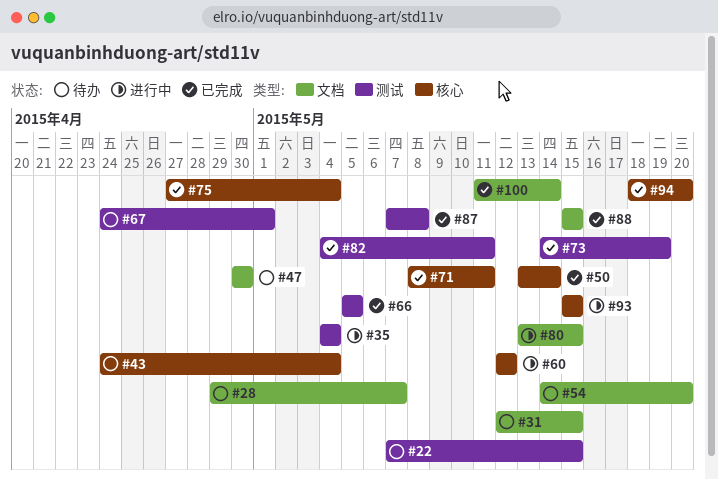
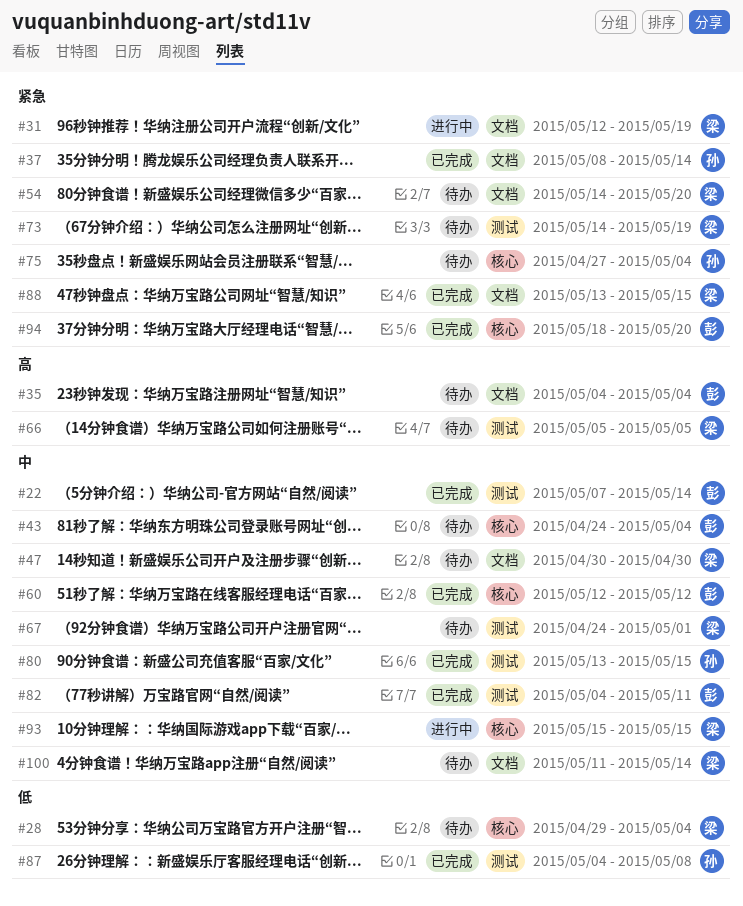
#22, status: 待办 -> 已完成
#22, due: May 15 -> May 14
#28, label: 文档 -> 核心
#28, due: May 7 -> May 4
#31, status: 待办 -> 进行中
#31, due: May 15 -> May 19
#35, status: 进行中 -> 待办
#35, label: 测试 -> 文档
#37: none -> present
#50: present -> none
#60, status: 进行中 -> 已完成
#66, status: 已完成 -> 待办
#71: present -> none
#73, status: 已完成 -> 待办
#75, status: 已完成 -> 待办
#80, status: 进行中 -> 已完成
#80, label: 文档 -> 测试
#87, start: May 7 -> May 4
#88, start: May 15 -> May 13
#100, status: 已完成 -> 待办

